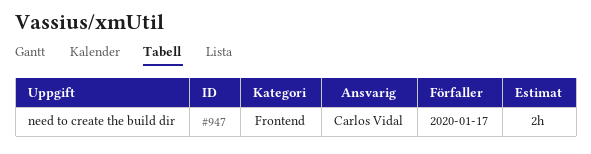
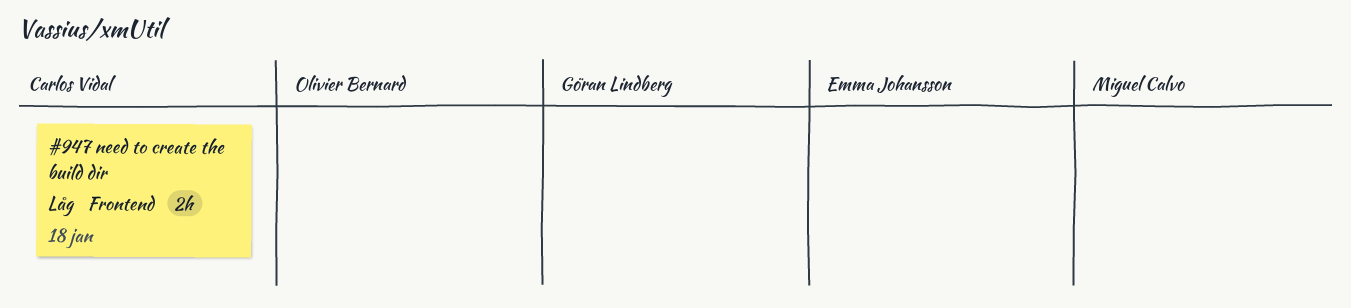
#947, due: Jan 17 -> Jan 18

